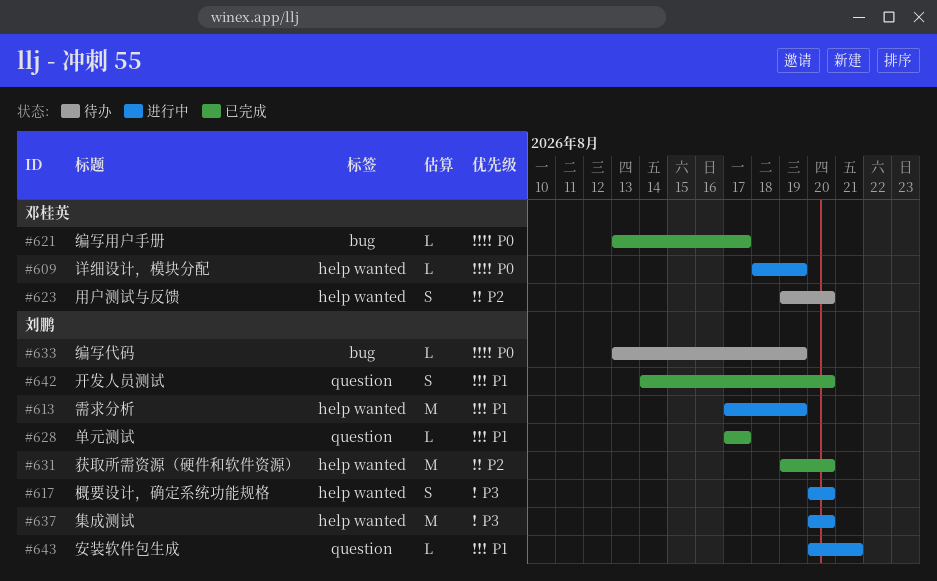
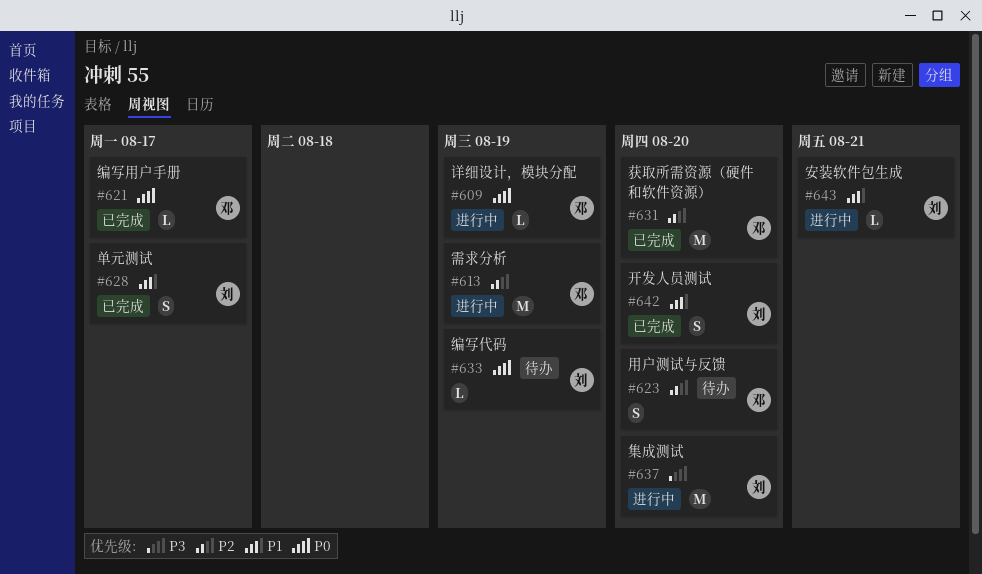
#613, owner: 刘鹏 -> 邓桂英
#613, priority: P1 -> P2
#617: present -> none
#628, estimate: L -> S
#631, owner: 刘鹏 -> 邓桂英

